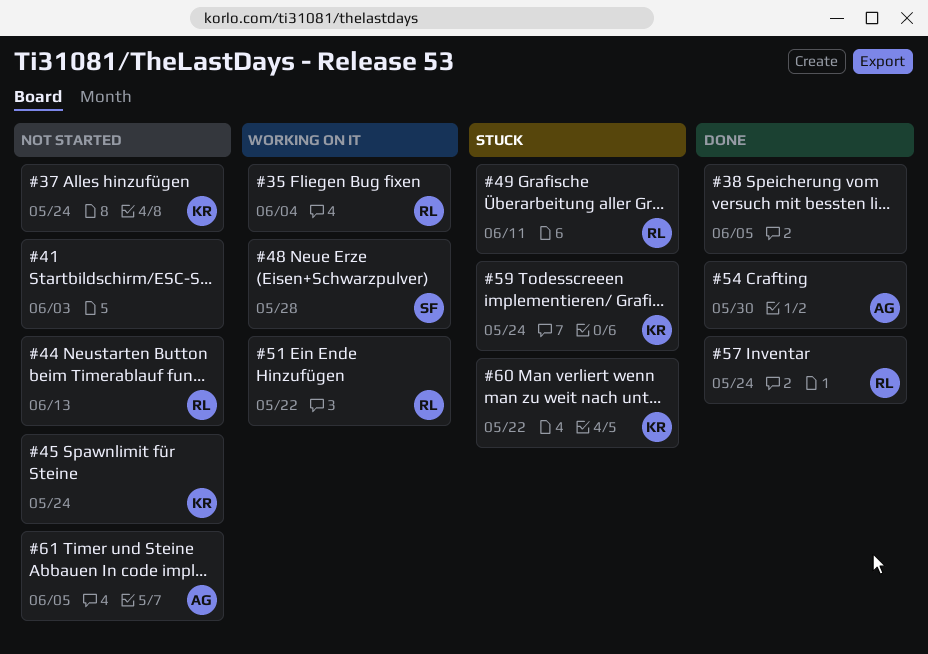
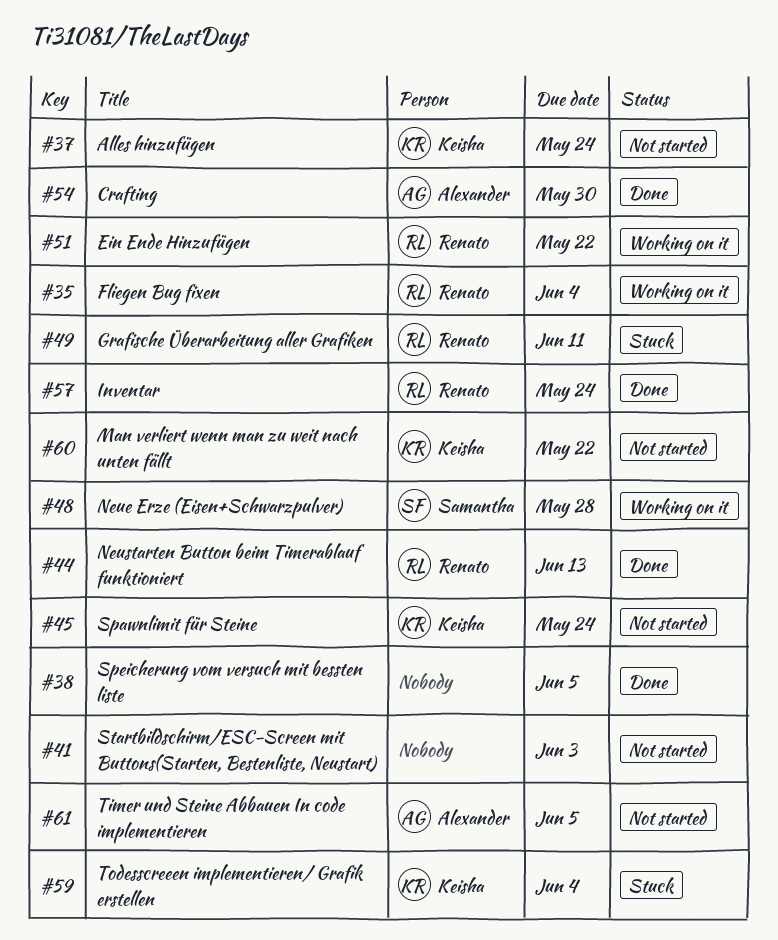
#44, status: Not started -> Done
#59, due: May 24 -> Jun 4
#60, status: Stuck -> Not started

